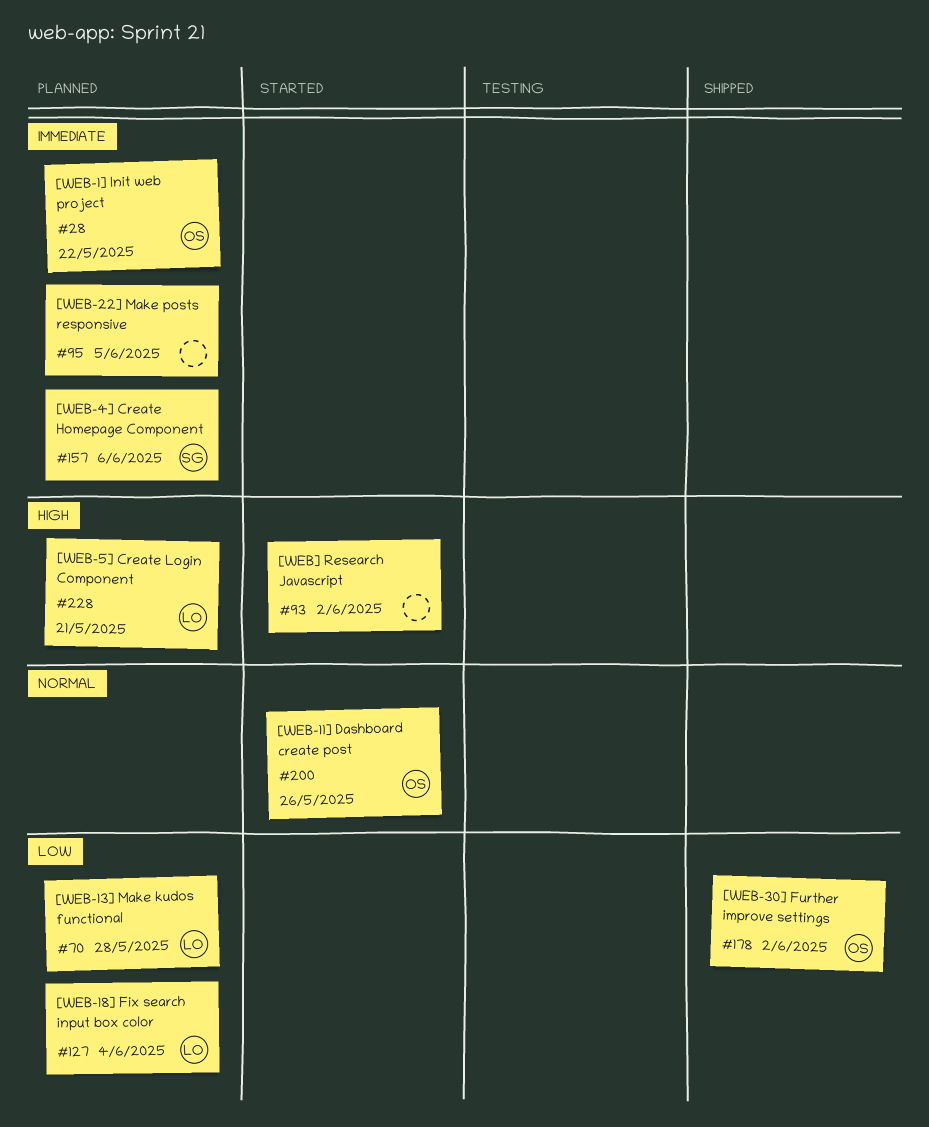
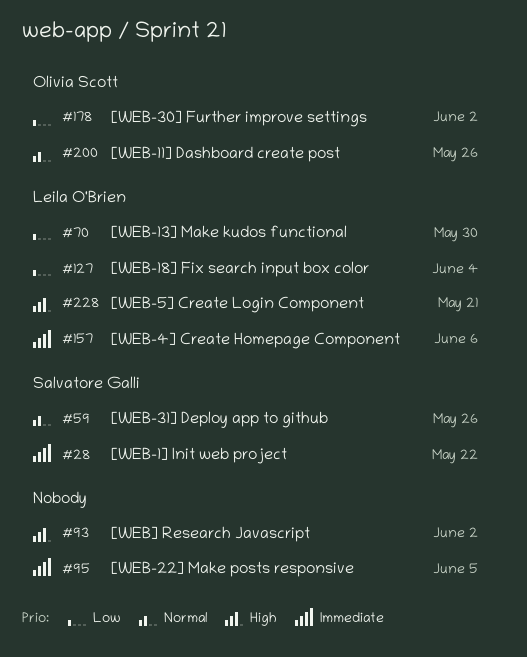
#28, owner: Olivia Scott -> Salvatore Galli
#59: none -> present
#70, due: May 28 -> May 30
#157, owner: Salvatore Galli -> Leila O'Brien

